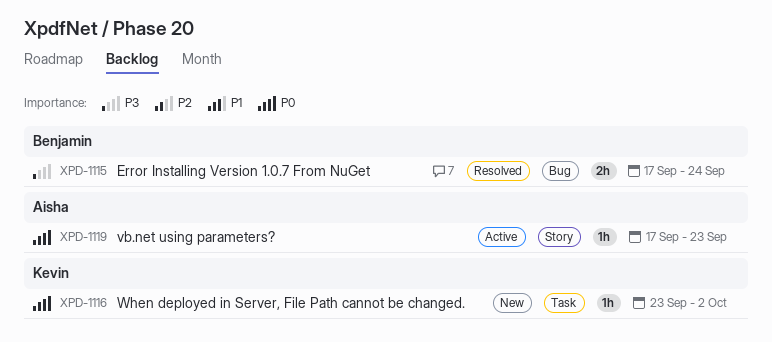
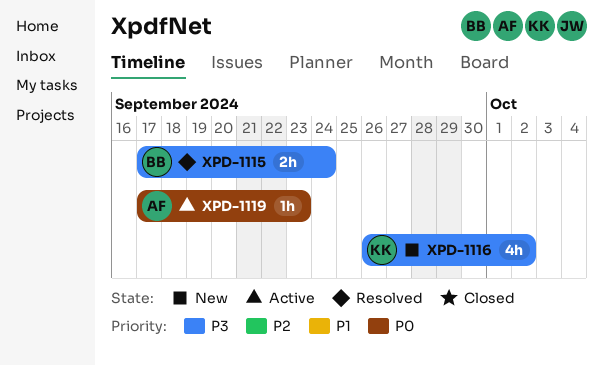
XPD-1116, priority: P0 -> P3
XPD-1116, estimate: 1h -> 4h
XPD-1116, start: Sep 23 -> Sep 26

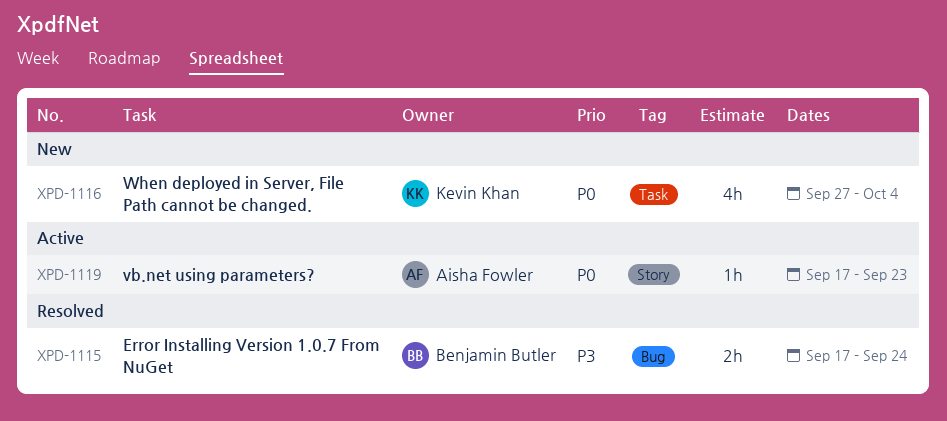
XPD-1116, priority: P3 -> P0
XPD-1116, start: Sep 26 -> Sep 27
XPD-1116, due: Oct 2 -> Oct 4

